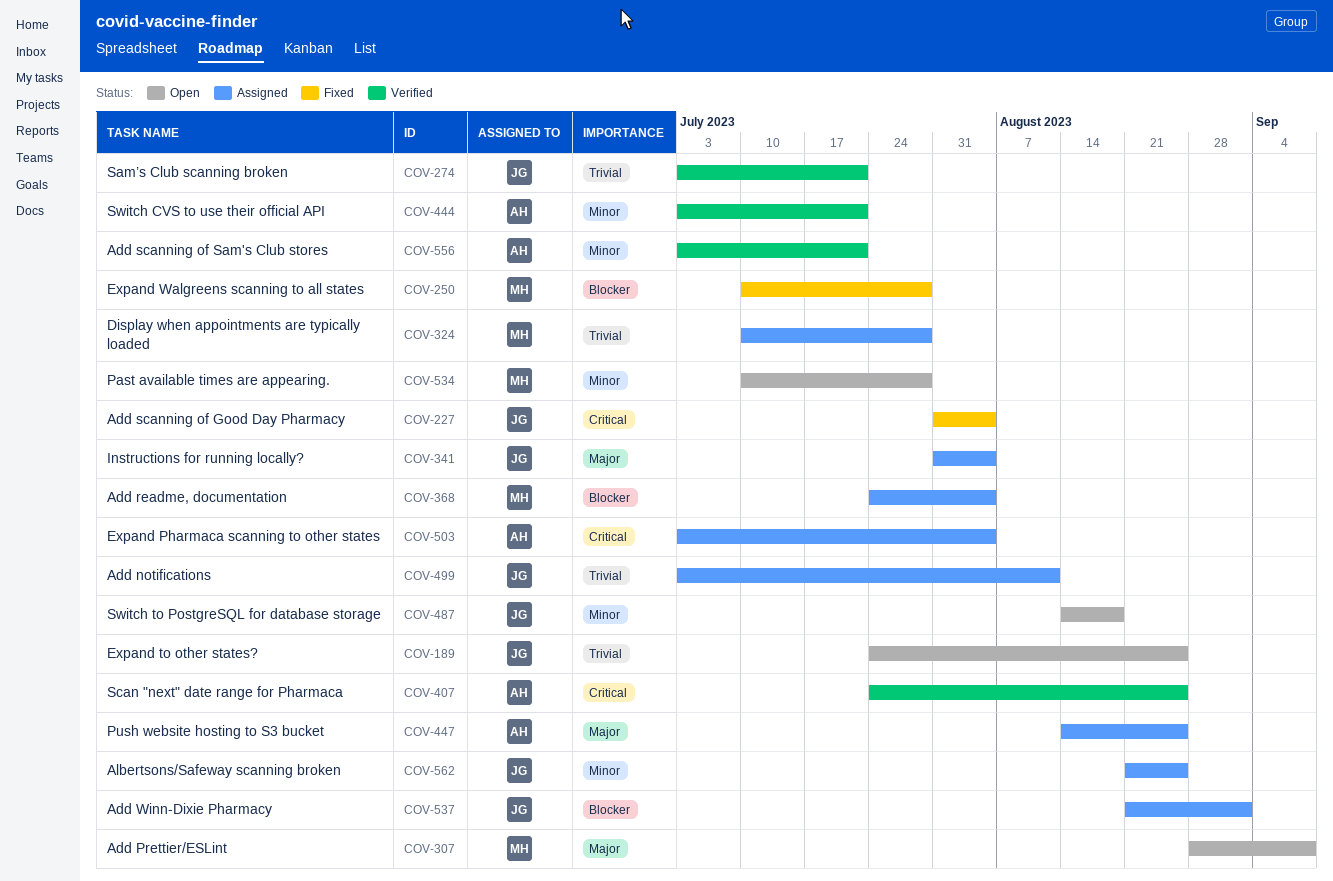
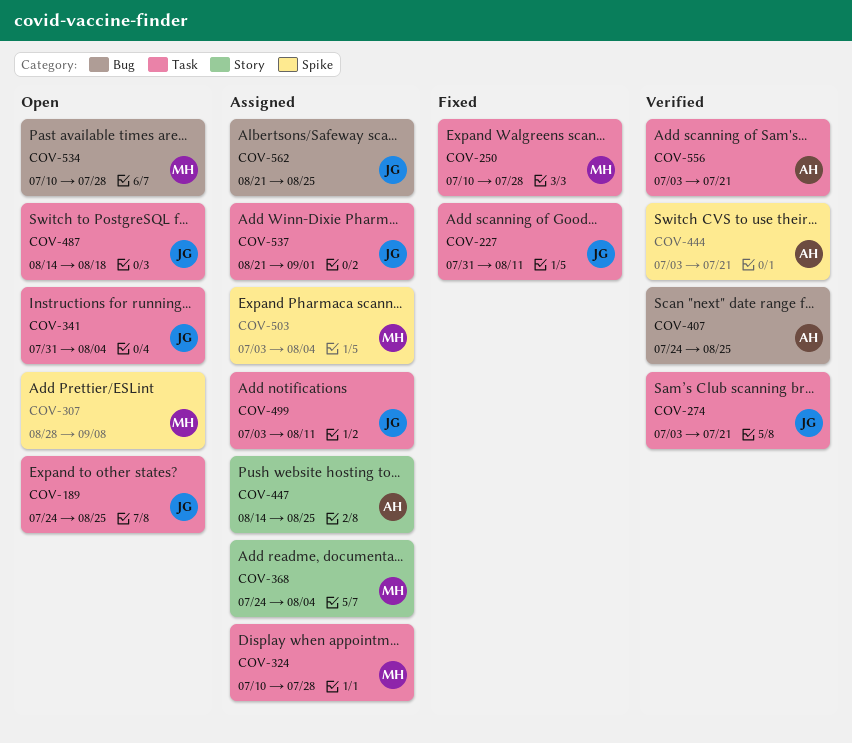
COV-227, due: Aug 4 -> Aug 11
COV-341, status: Assigned -> Open
COV-503, owner: AH -> MH

